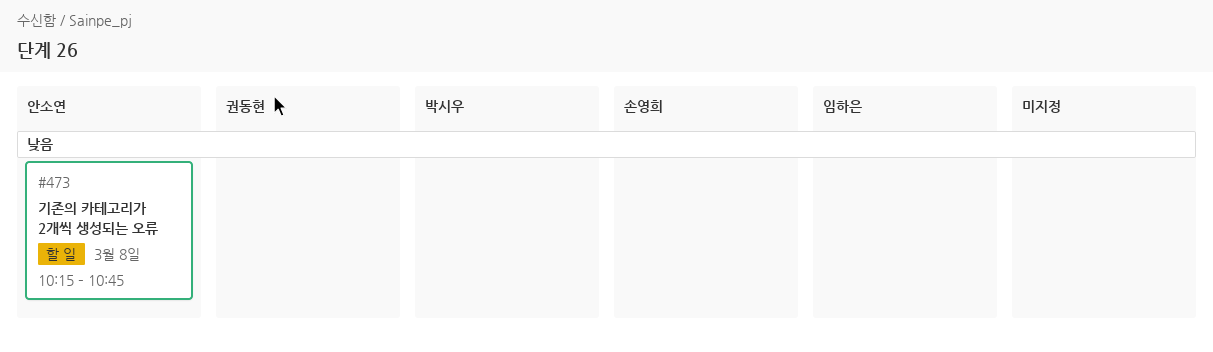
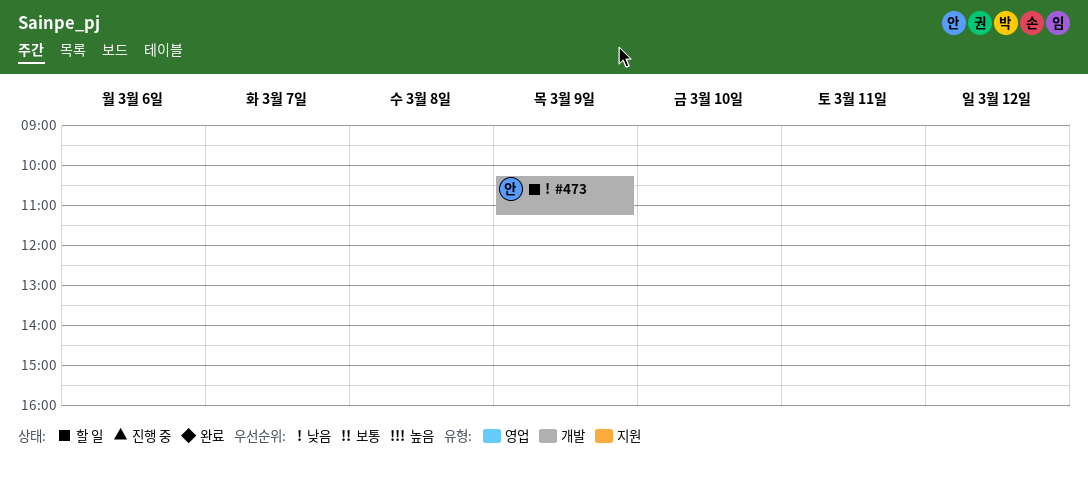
#473, day: Mar 8 -> Mar 9
#473, ends: 10:45 -> 11:15

